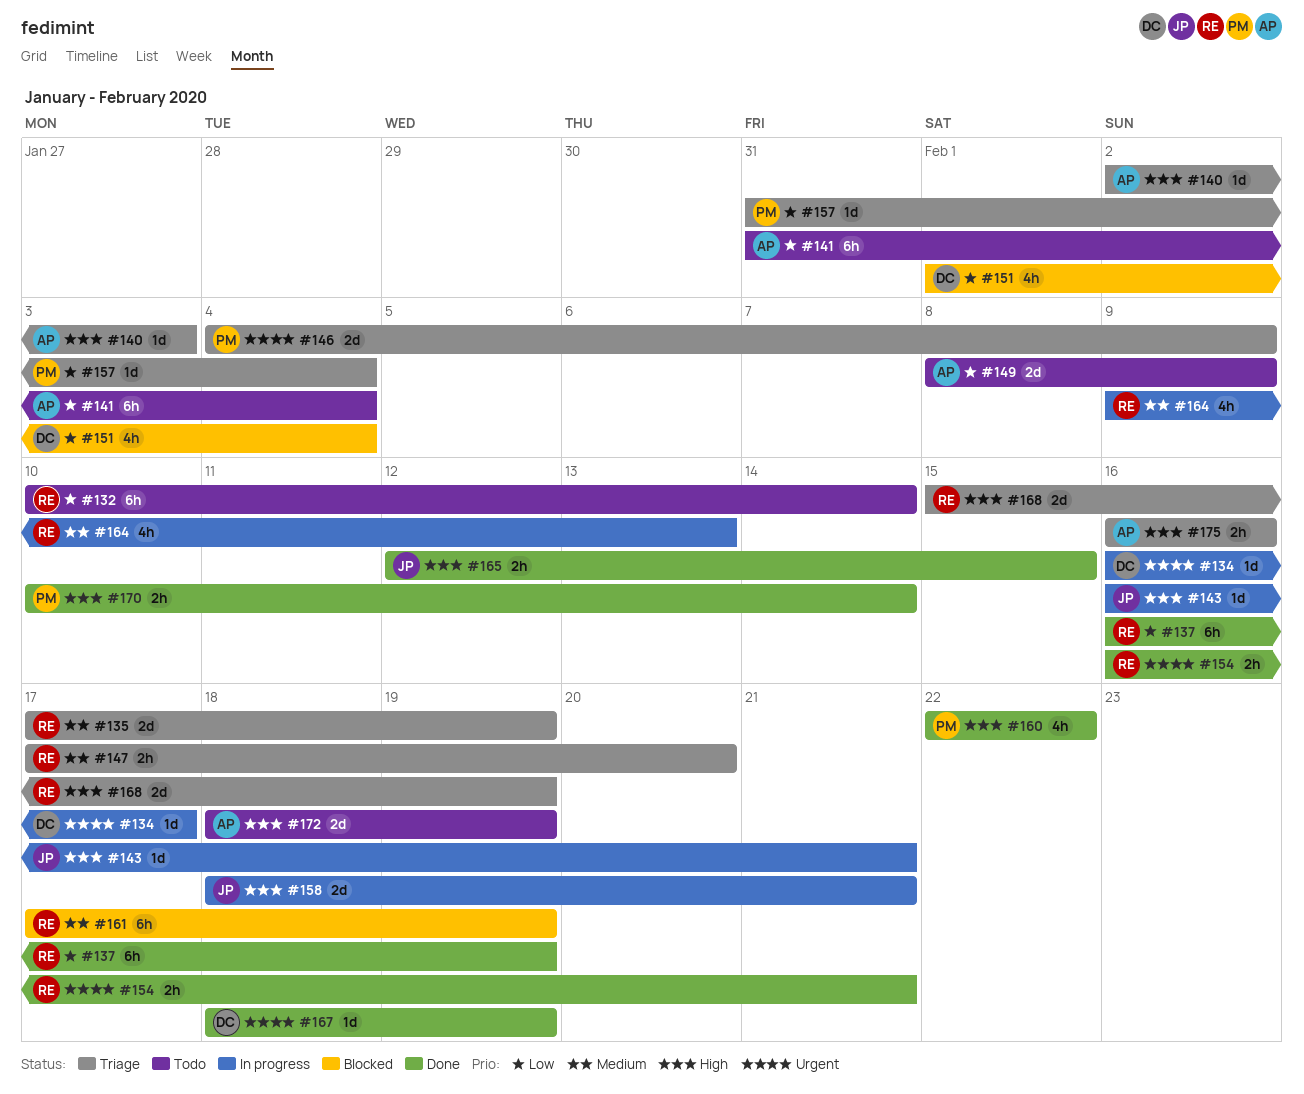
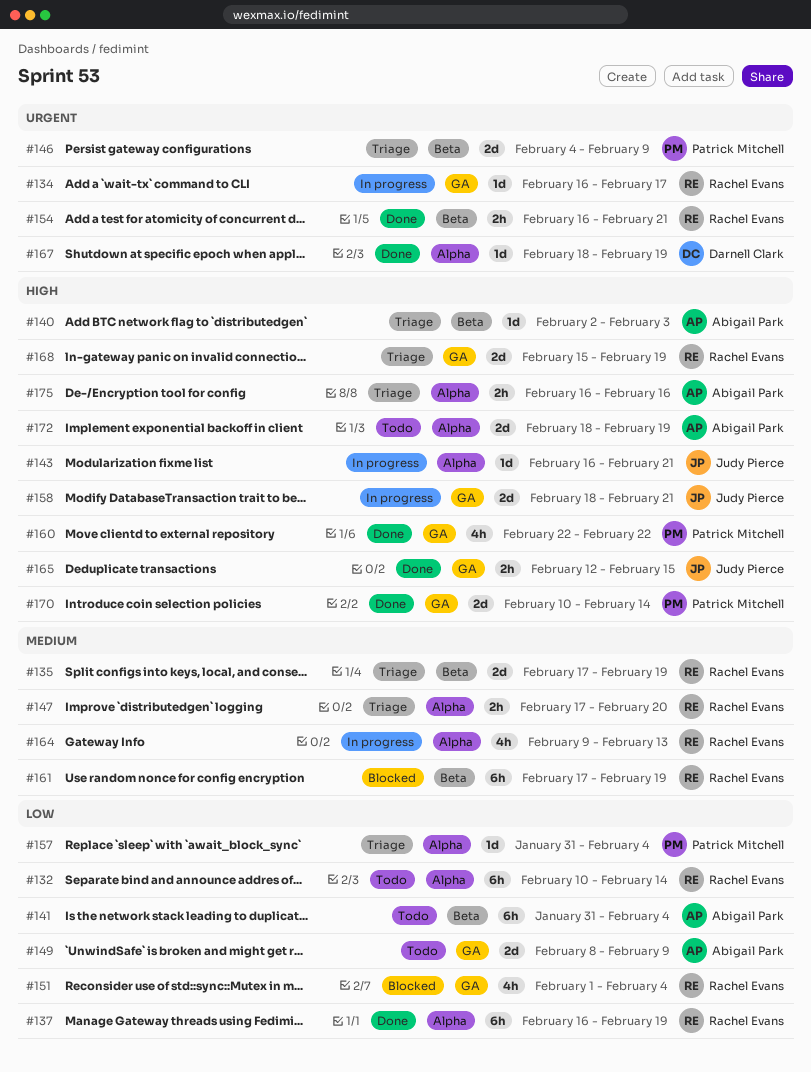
#134, owner: Darnell Clark -> Rachel Evans
#151, owner: Darnell Clark -> Rachel Evans
#170, estimate: 2h -> 2d

